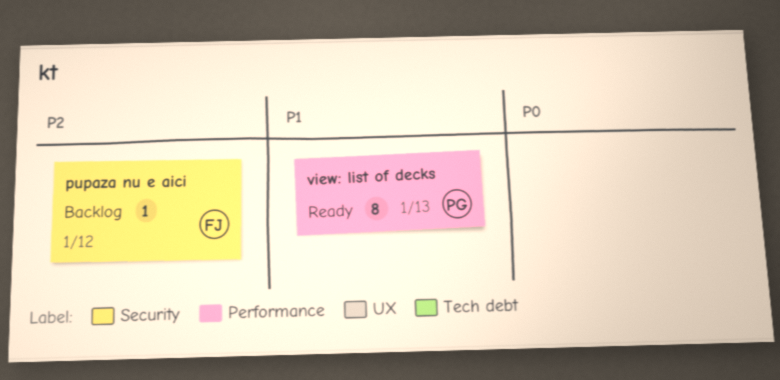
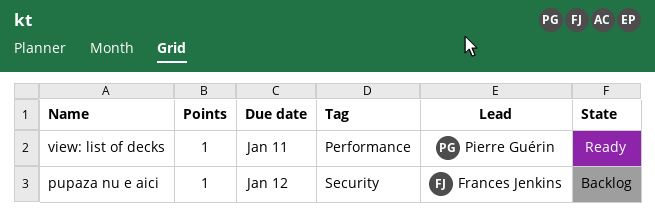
view: list of decks, estimate: 8 -> 1
view: list of decks, due: Jan 13 -> Jan 11

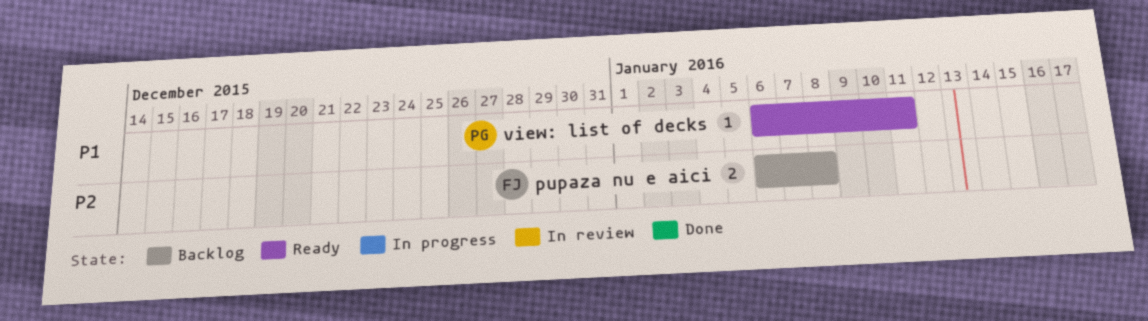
pupaza nu e aici, estimate: 1 -> 2
pupaza nu e aici, due: Jan 12 -> Jan 8

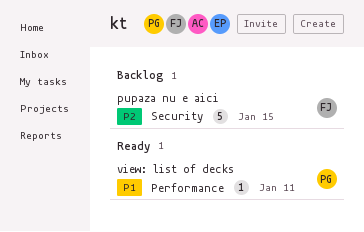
pupaza nu e aici, estimate: 2 -> 5
pupaza nu e aici, due: Jan 8 -> Jan 15

